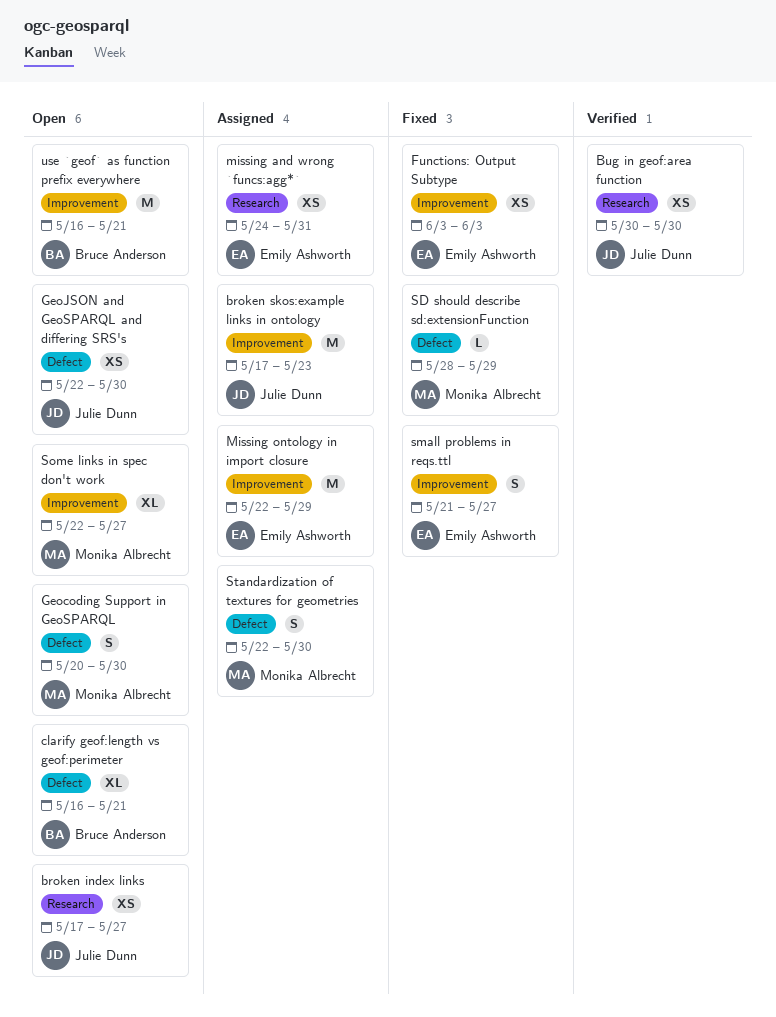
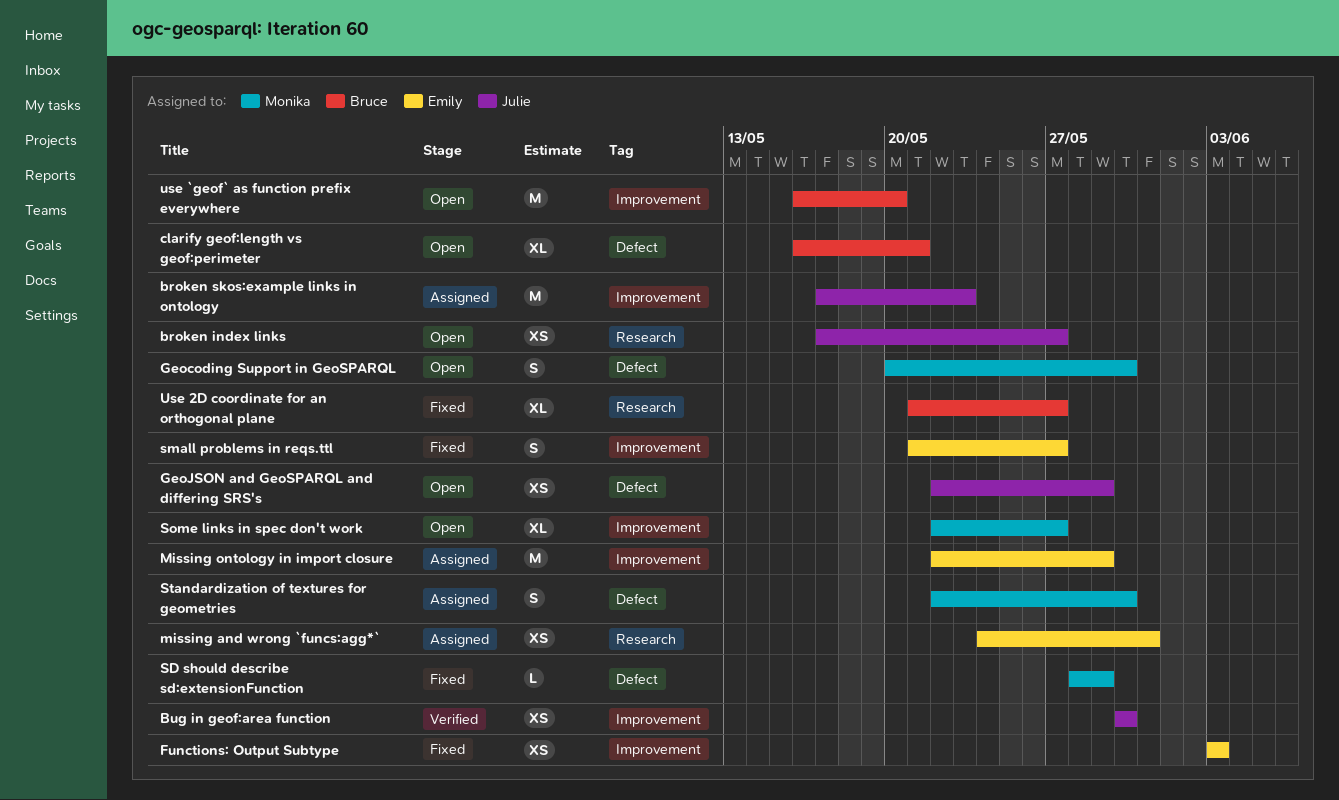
Bug in geof:area function, label: Research -> Improvement
GeoJSON and GeoSPARQL and differing SRS's, due: May 30 -> May 29
Use 2D coordinate for an orthogonal plane: none -> present
use `geof` as function prefix everywhere, due: May 21 -> May 20

